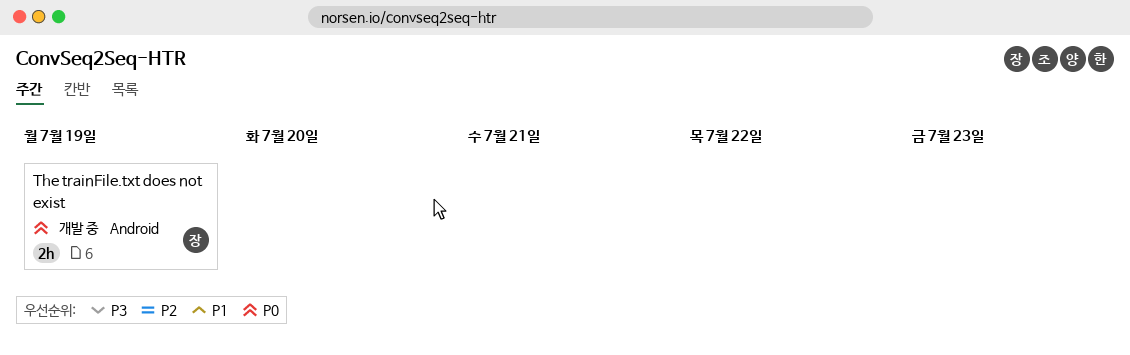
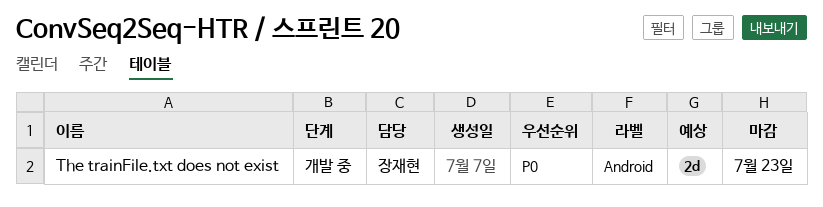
The trainFile.txt does not exist, estimate: 2h -> 2d
The trainFile.txt does not exist, due: Jul 19 -> Jul 23

